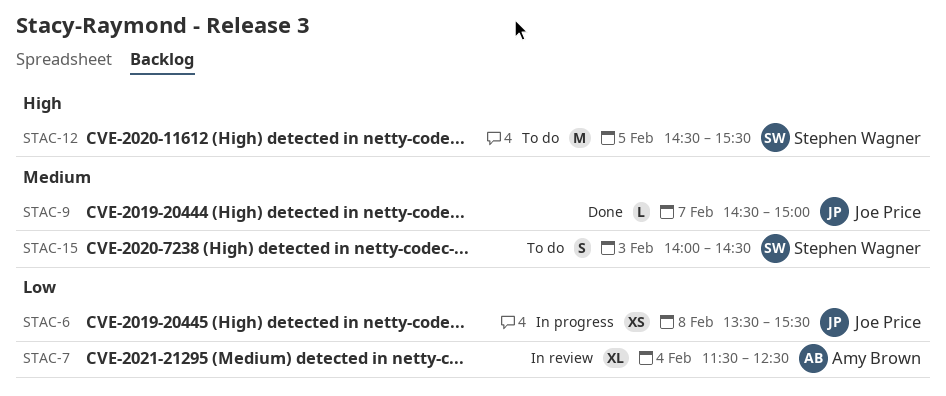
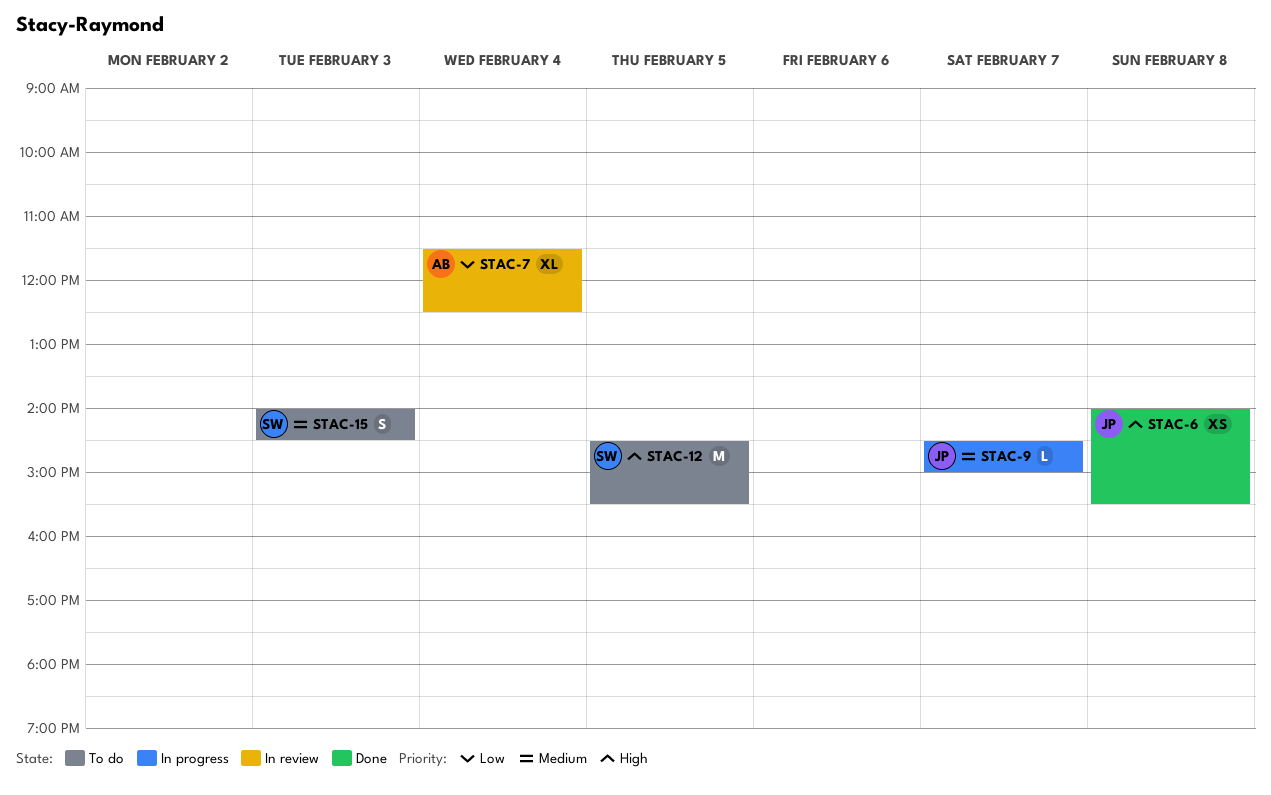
STAC-6, status: In progress -> Done
STAC-6, priority: Low -> High
STAC-6, begins: 13:30 -> 14:00
STAC-9, status: Done -> In progress

